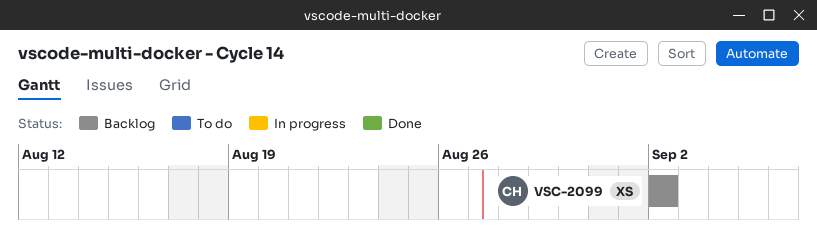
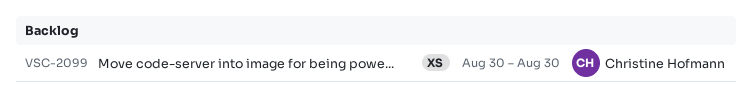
VSC-2099, start: Sep 2 -> Aug 30
VSC-2099, due: Sep 2 -> Aug 30

